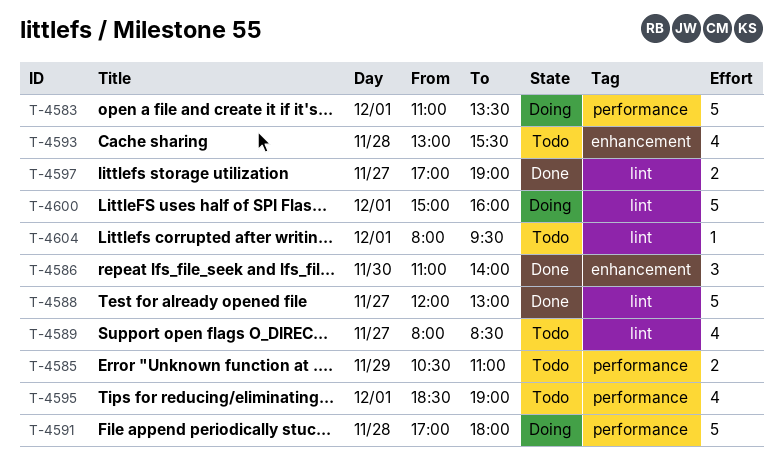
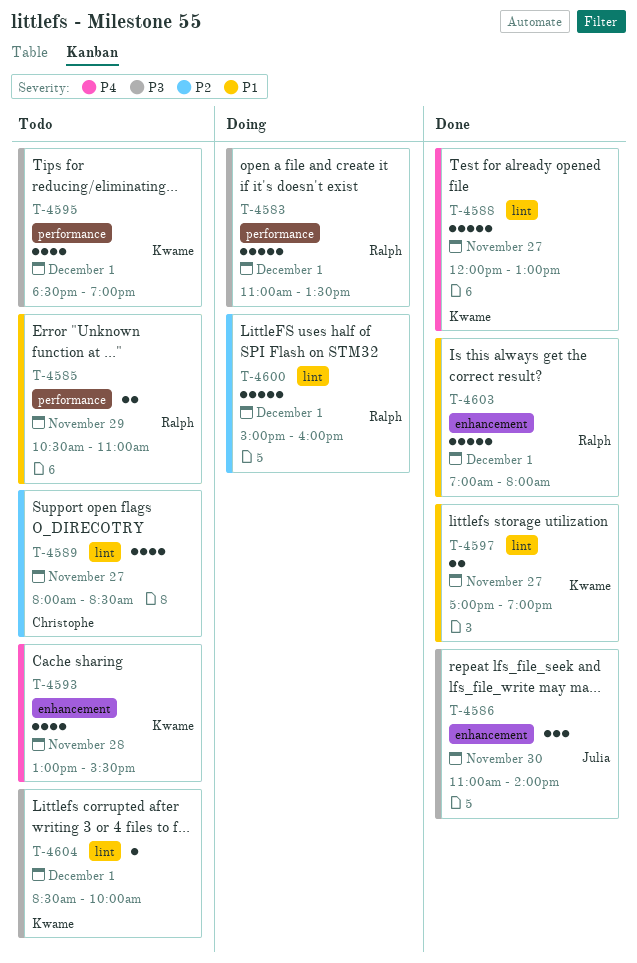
T-4591: present -> none
T-4603: none -> present
T-4604, begins: 08:00 -> 08:30
T-4604, ends: 09:30 -> 10:00

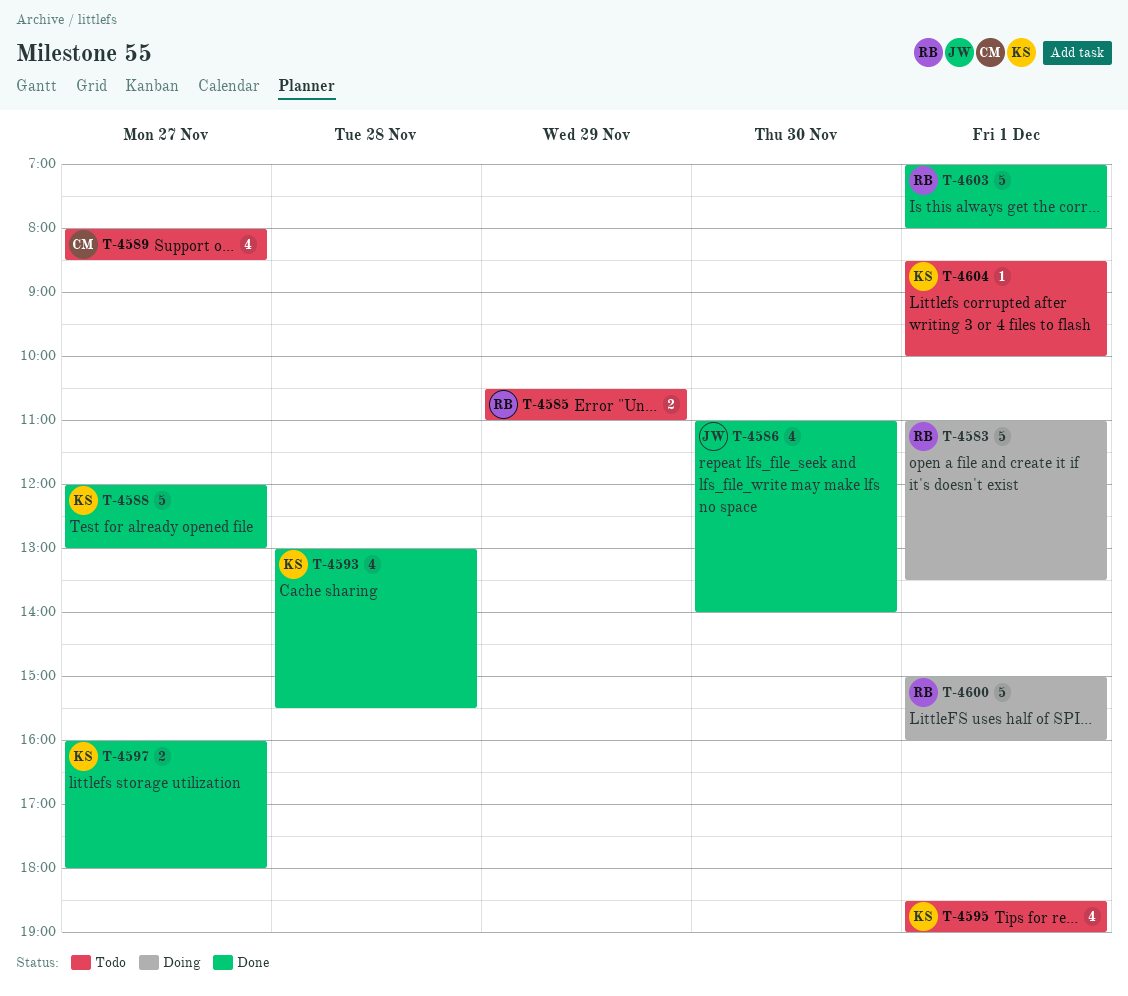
T-4586, estimate: 3 -> 4
T-4593, status: Todo -> Done
T-4597, begins: 17:00 -> 16:00
T-4597, ends: 19:00 -> 18:00

